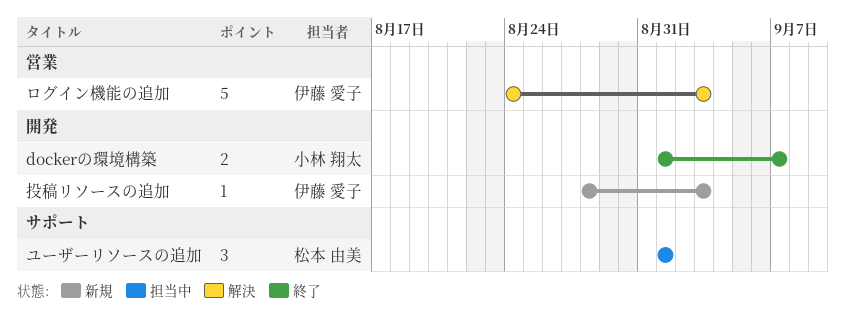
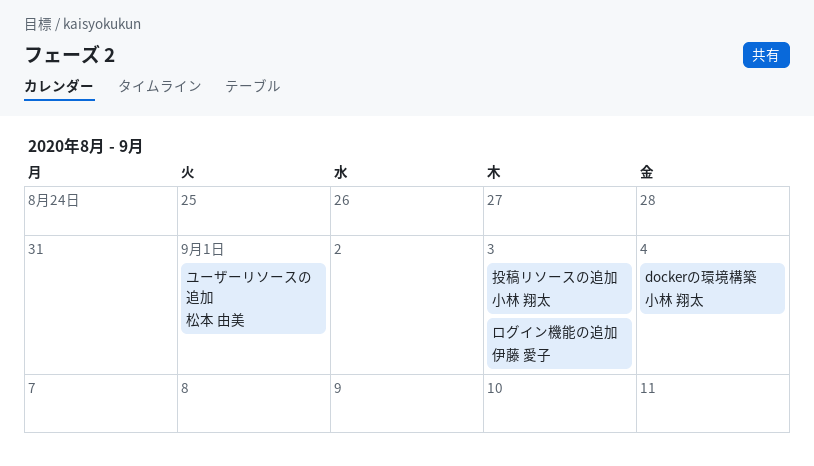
dockerの環境構築, due: Sep 7 -> Sep 4
投稿リソースの追加, owner: 伊藤 愛子 -> 小林 翔太

